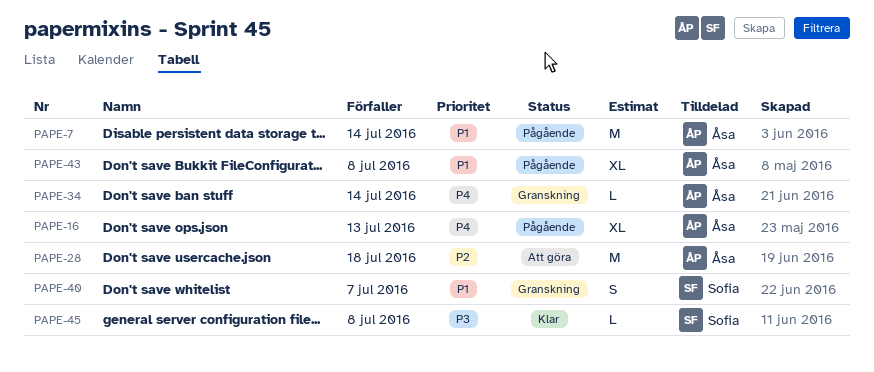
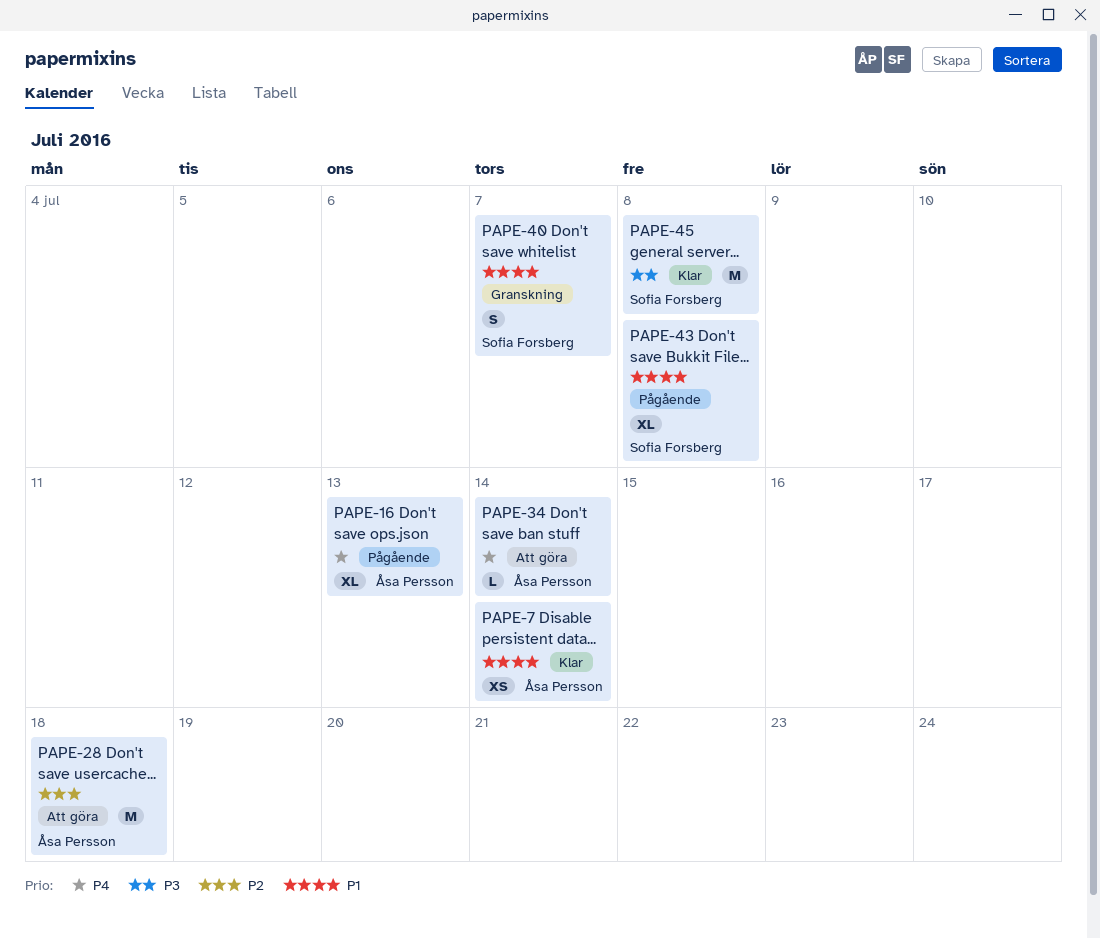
PAPE-7, status: Pågående -> Klar
PAPE-7, estimate: M -> XS
PAPE-34, status: Granskning -> Att göra
PAPE-43, owner: Åsa Persson -> Sofia Forsberg
PAPE-45, estimate: L -> M

